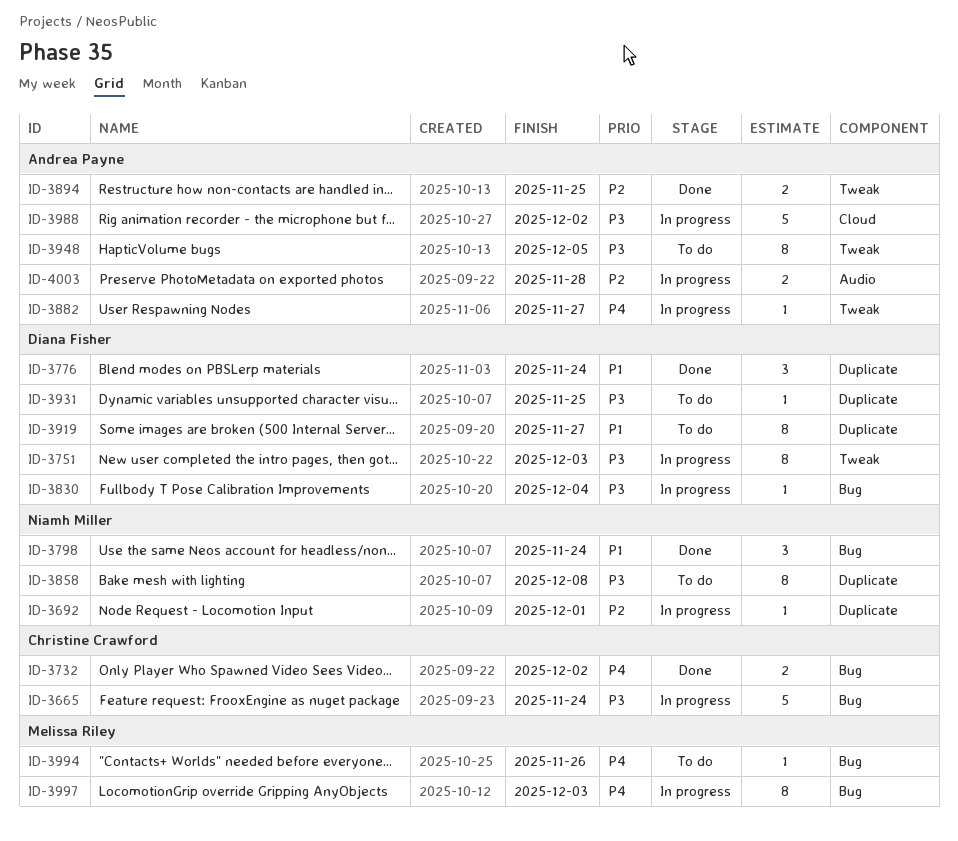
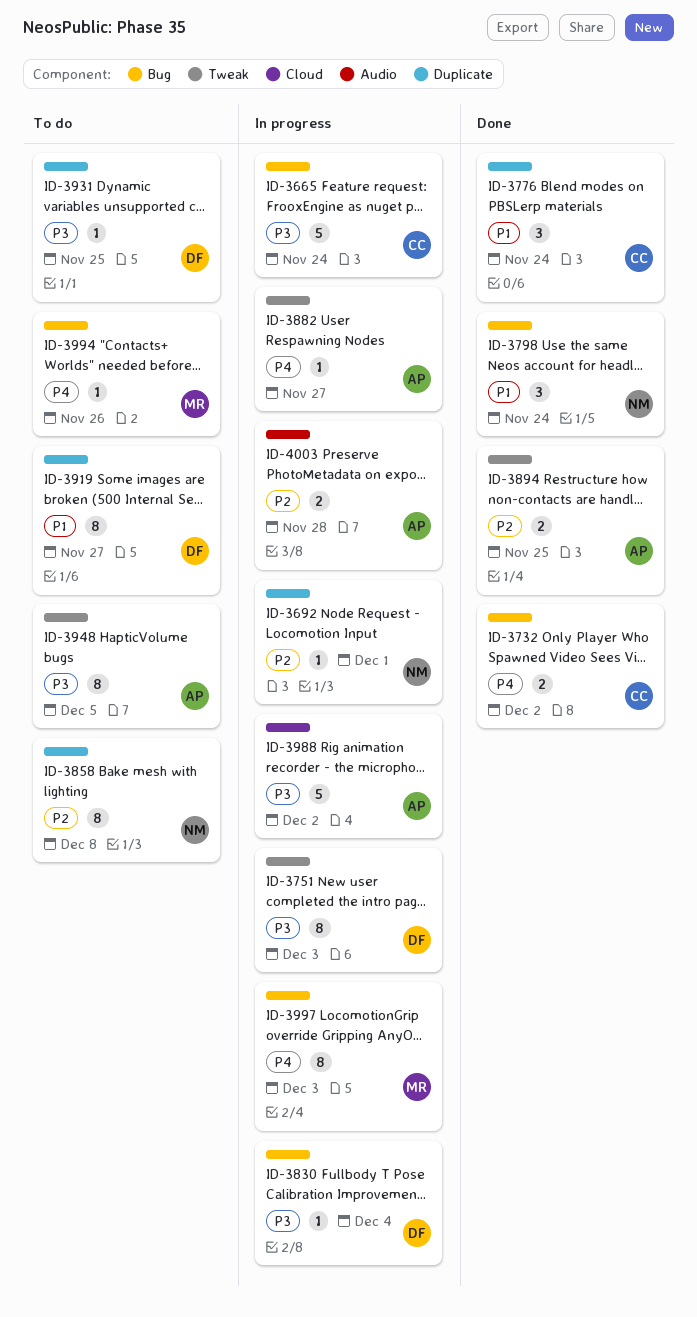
ID-3776, owner: Diana Fisher -> Christine Crawford
ID-3858, priority: P3 -> P2

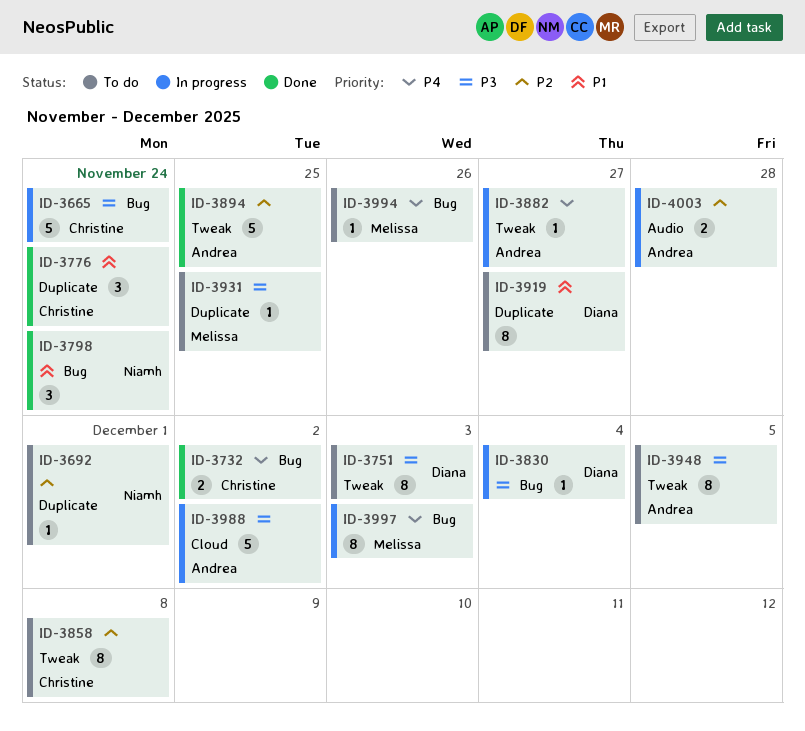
ID-3692, status: In progress -> To do
ID-3751, status: In progress -> To do
ID-3858, owner: Niamh -> Christine
ID-3858, label: Duplicate -> Tweak
ID-3894, estimate: 2 -> 5
ID-3931, owner: Diana -> Melissa

